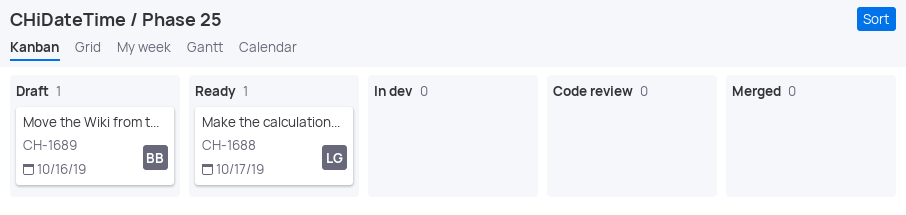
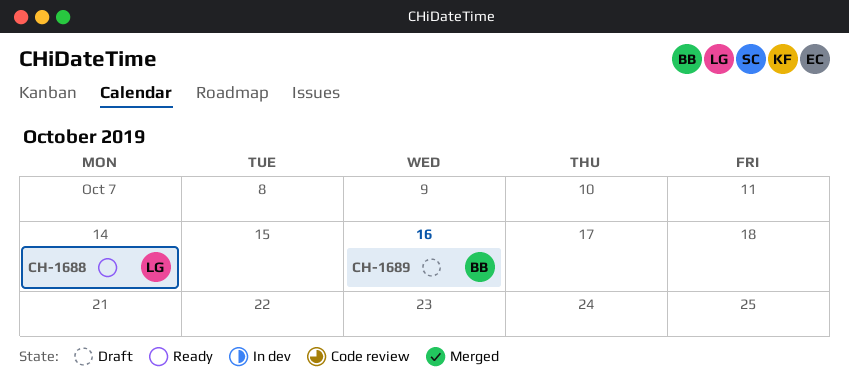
CH-1688, due: Oct 17 -> Oct 14

